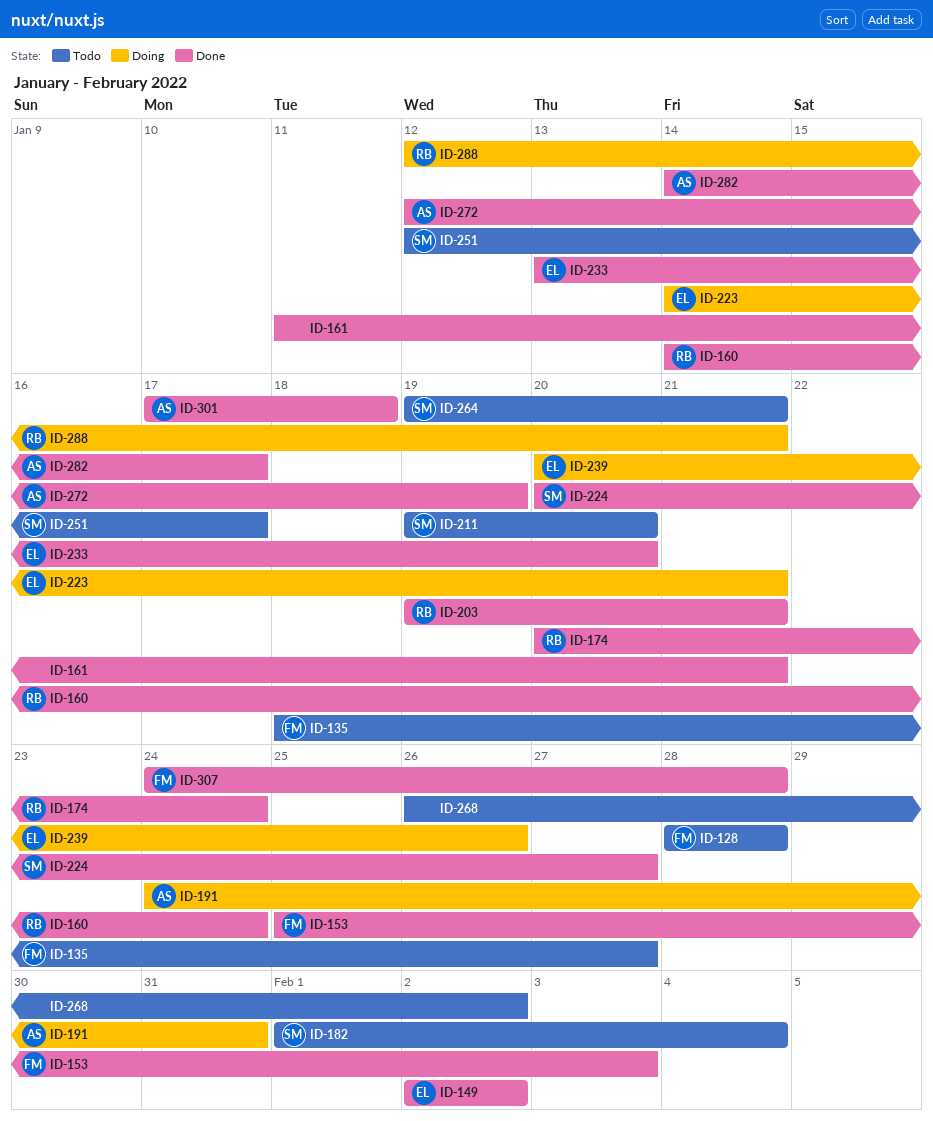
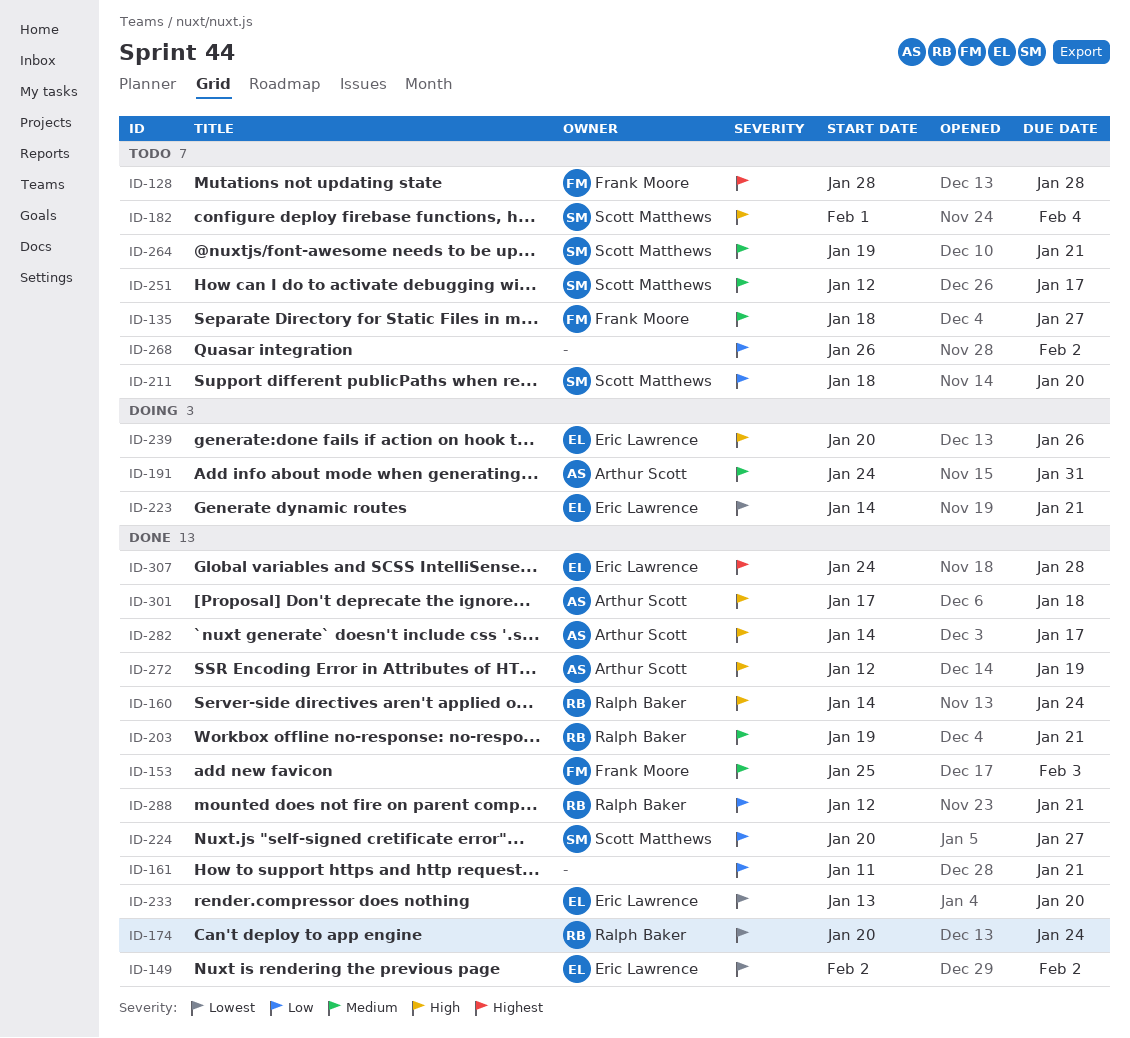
ID-211, start: Jan 19 -> Jan 18
ID-288, status: Doing -> Done
ID-307, owner: Frank Moore -> Eric Lawrence

